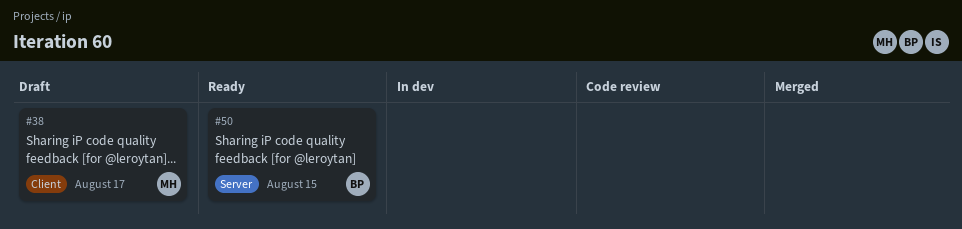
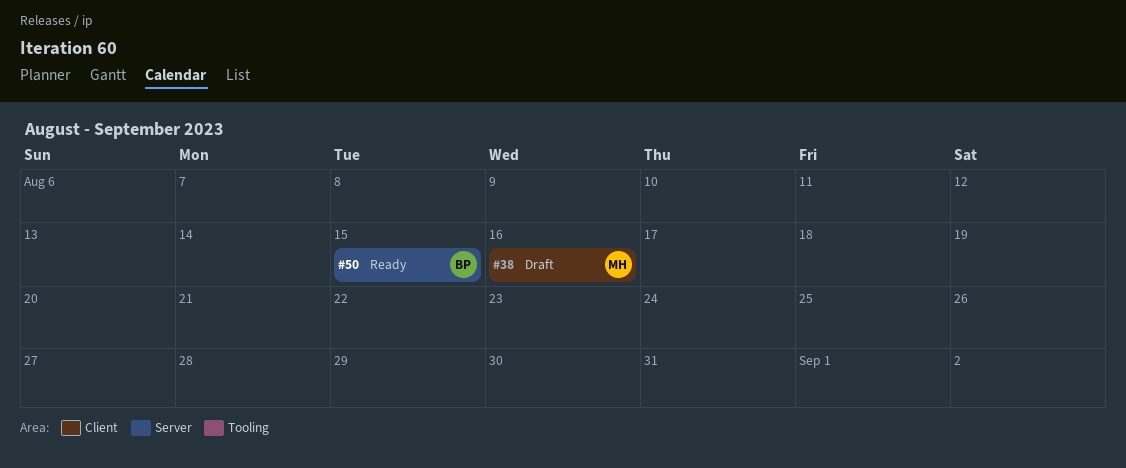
#38, due: Aug 17 -> Aug 16

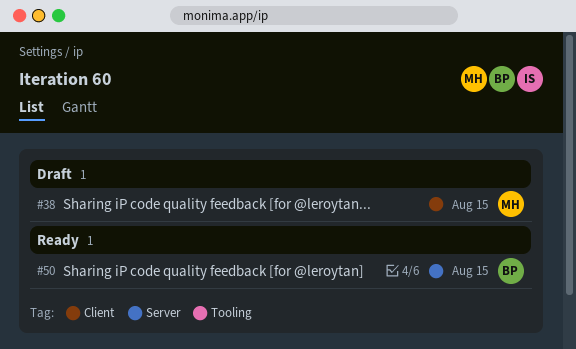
#38, due: Aug 16 -> Aug 15

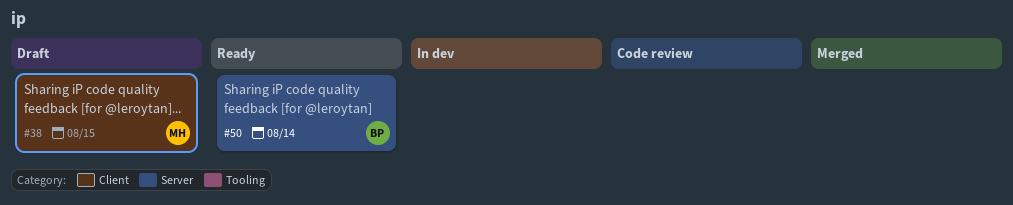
#50, due: Aug 15 -> Aug 14

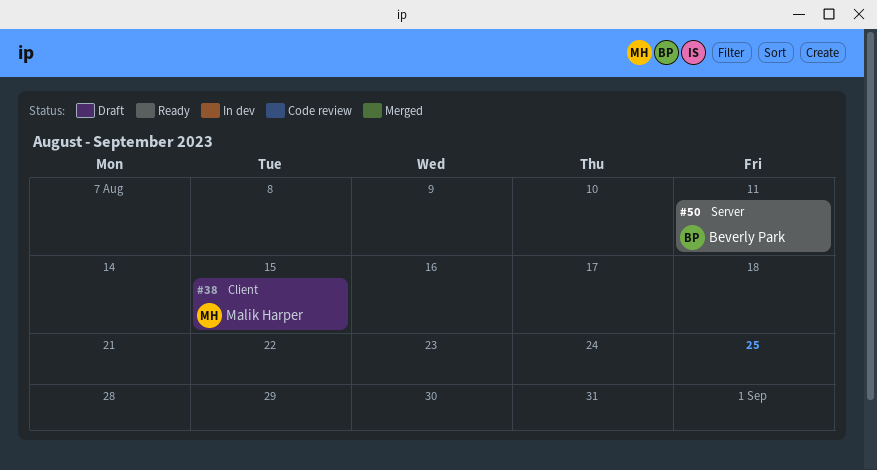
#50, due: Aug 14 -> Aug 11

